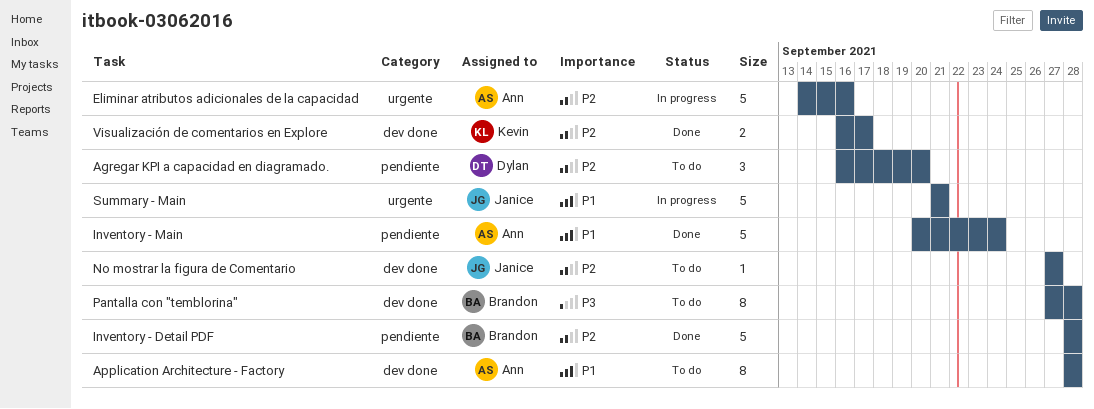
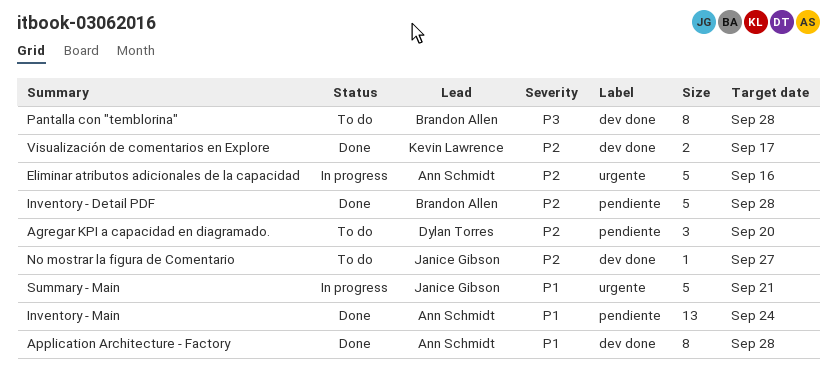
Application Architecture - Factory, status: To do -> Done
Inventory - Main, estimate: 5 -> 13

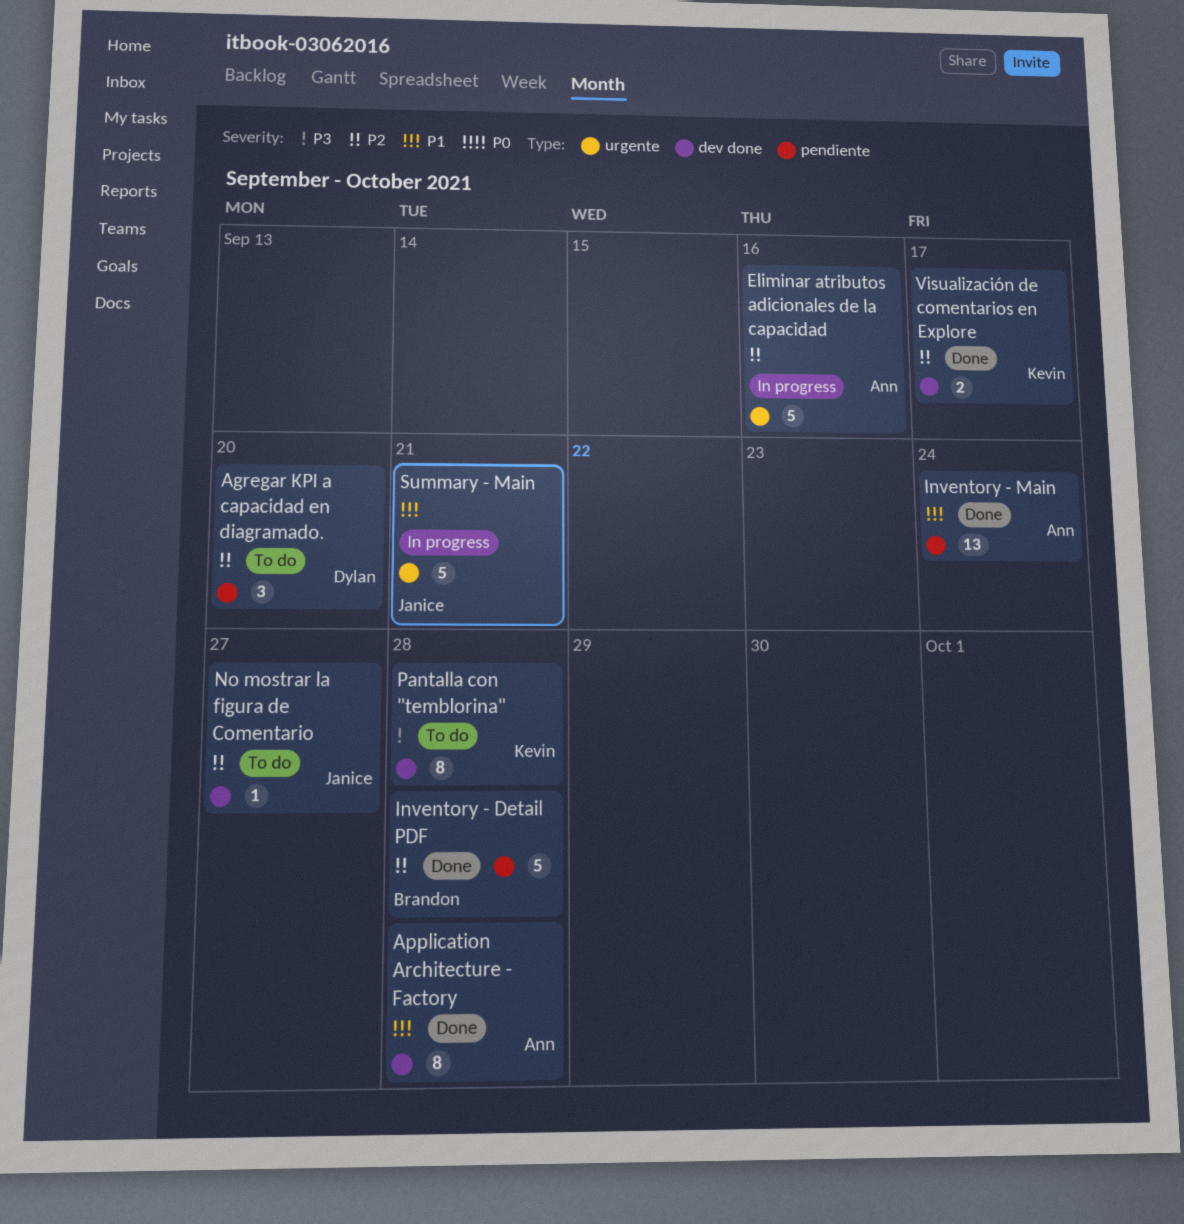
Pantalla con "temblorina", owner: Brandon Allen -> Kevin Lawrence

